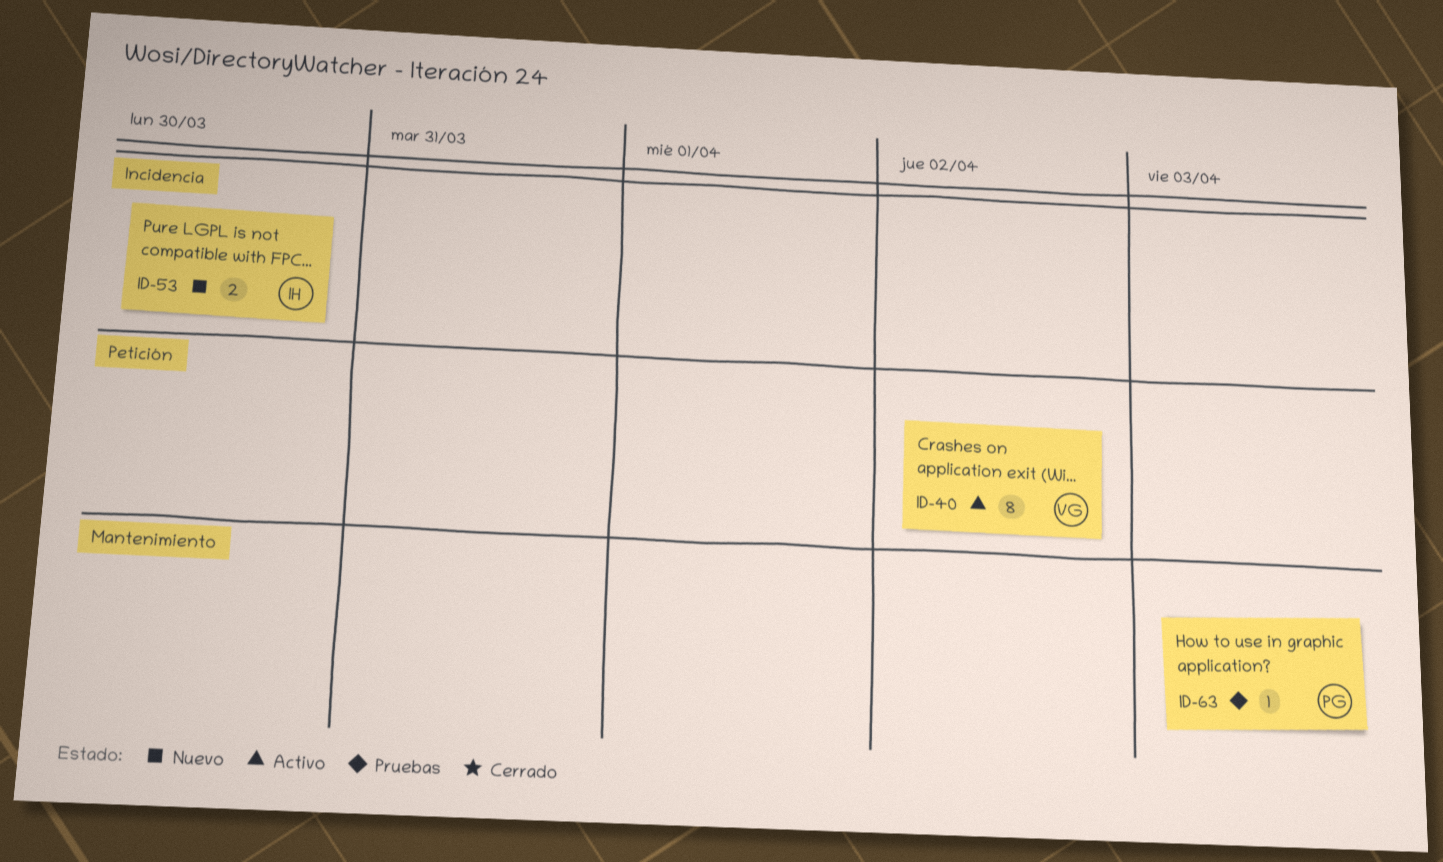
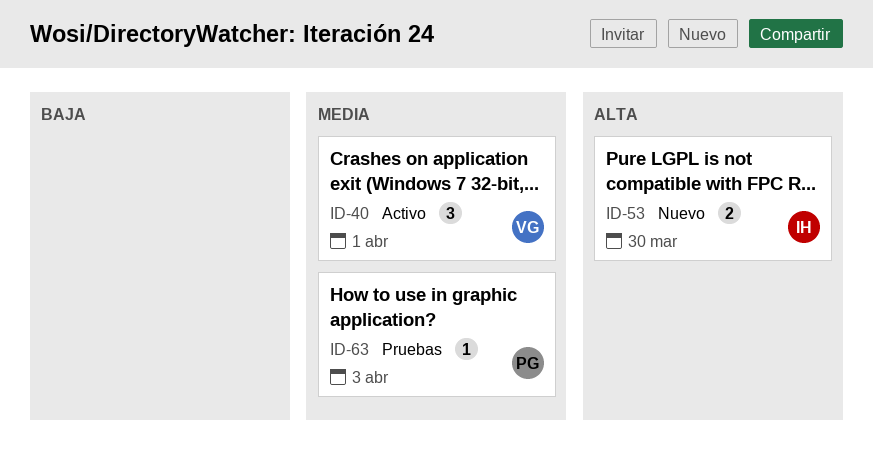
ID-40, estimate: 8 -> 3
ID-40, due: Apr 2 -> Apr 1

